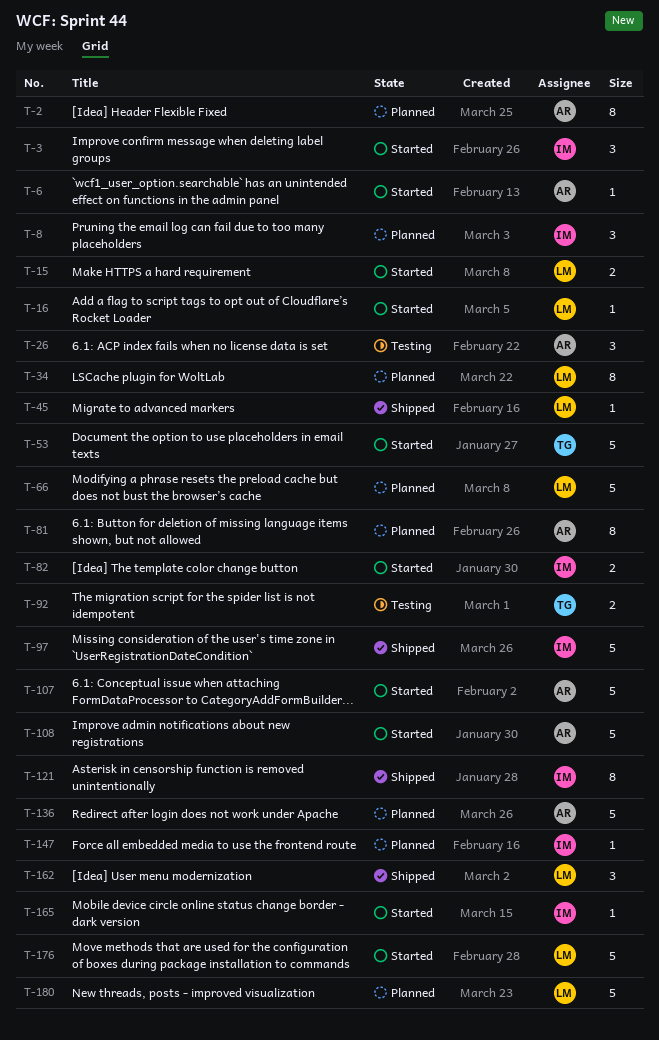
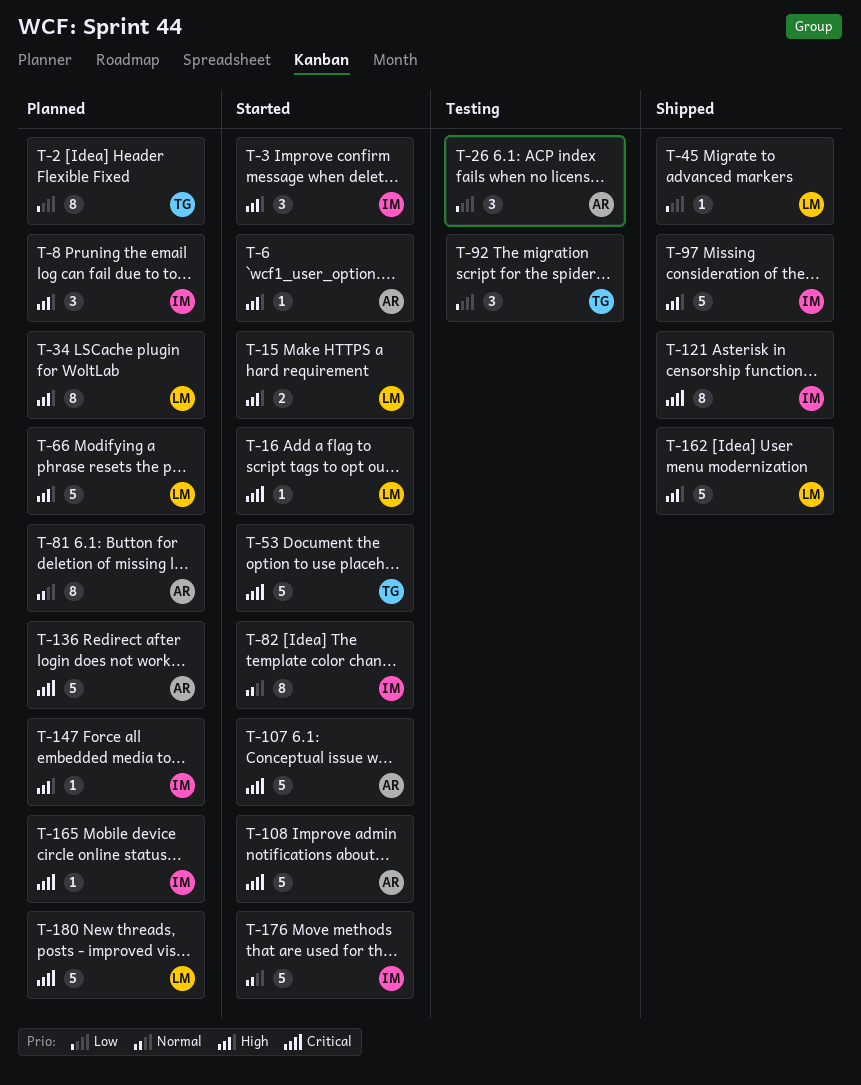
T-2, owner: AR -> TG
T-82, estimate: 2 -> 8
T-92, estimate: 2 -> 3
T-162, estimate: 3 -> 5
T-165, status: Started -> Planned
T-176, owner: LM -> IM

